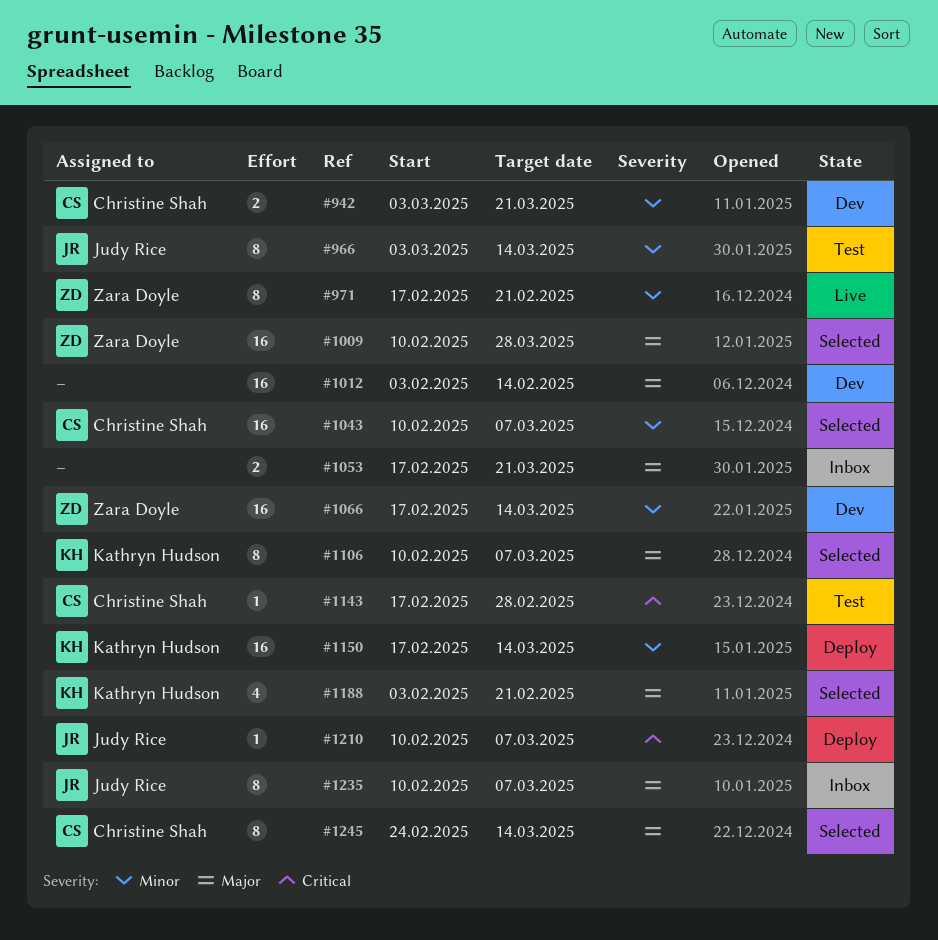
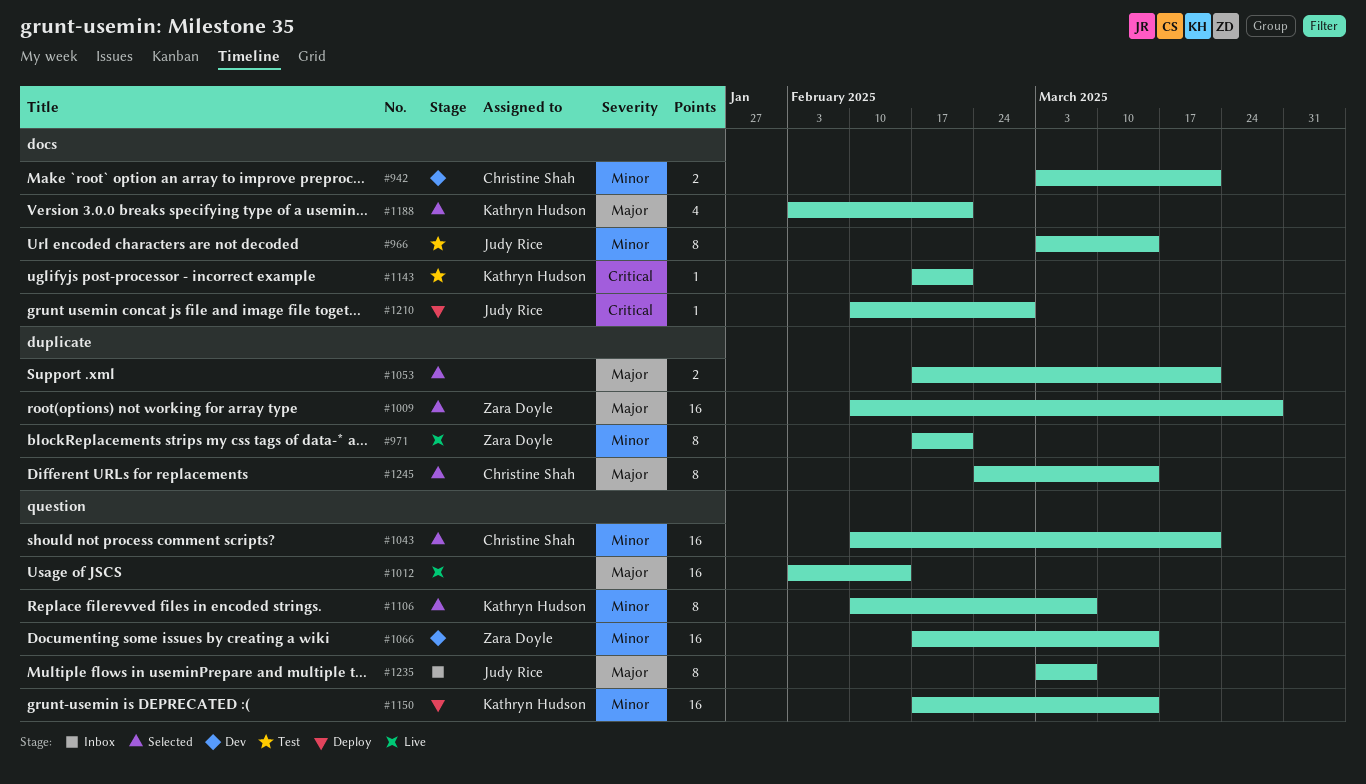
#1012, status: Dev -> Live
#1043, due: Mar 7 -> Mar 21
#1053, status: Inbox -> Selected
#1106, priority: Major -> Minor
#1143, owner: Christine Shah -> Kathryn Hudson
#1143, due: Feb 28 -> Feb 21
#1210, due: Mar 7 -> Feb 28
#1235, start: Feb 10 -> Mar 3

